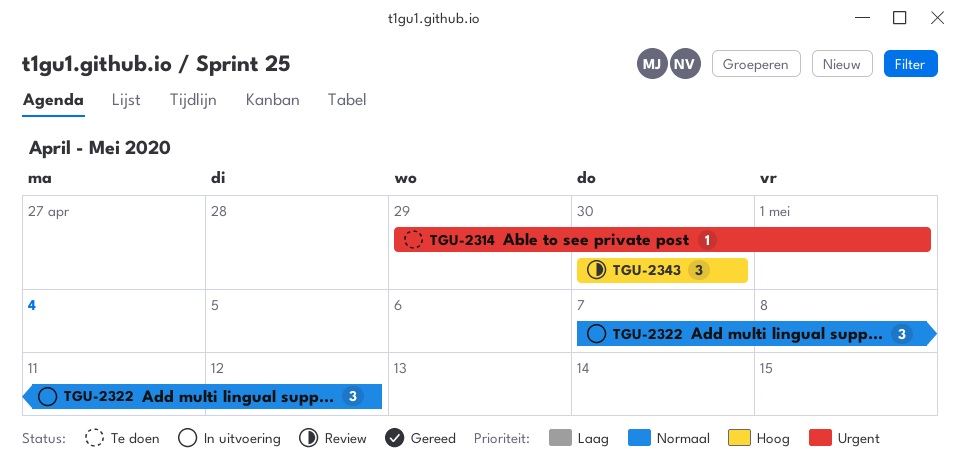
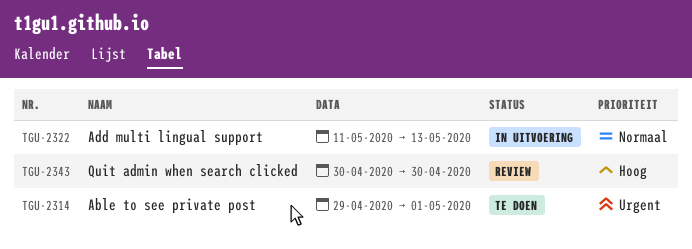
TGU-2322, start: May 7 -> May 11
TGU-2322, due: May 12 -> May 13

